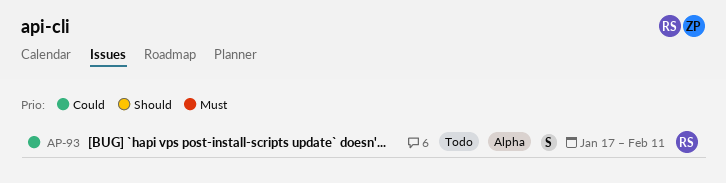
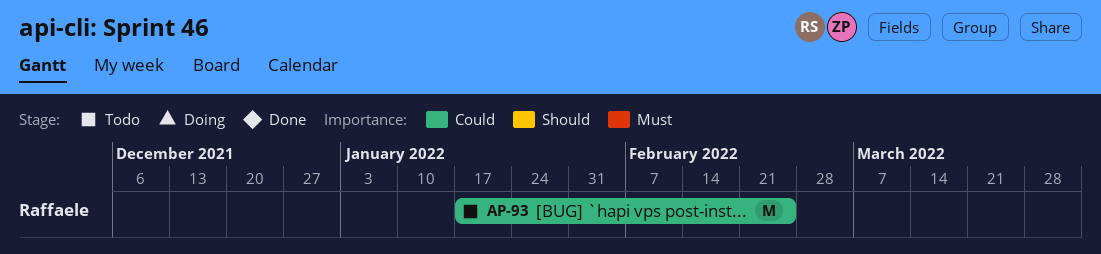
AP-93, estimate: S -> M
AP-93, due: Feb 11 -> Feb 25

